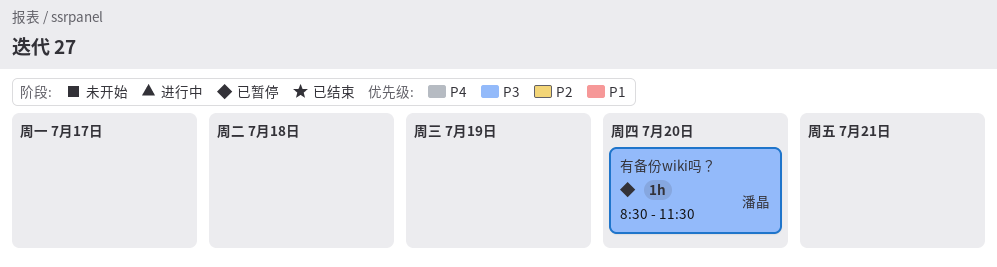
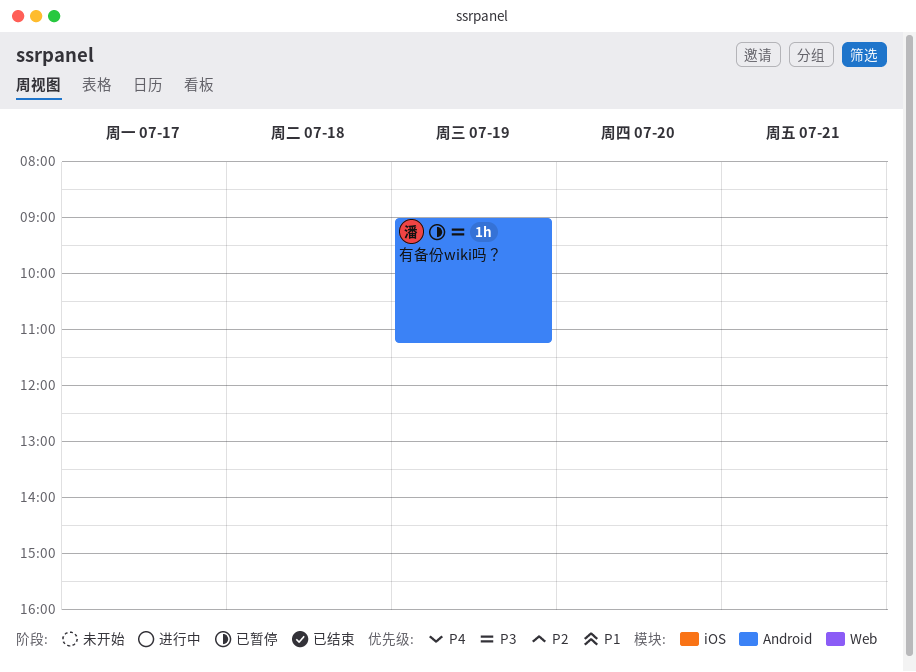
有备份wiki吗？, day: Jul 20 -> Jul 19
有备份wiki吗？, begins: 08:30 -> 09:00
有备份wiki吗？, ends: 11:30 -> 11:15

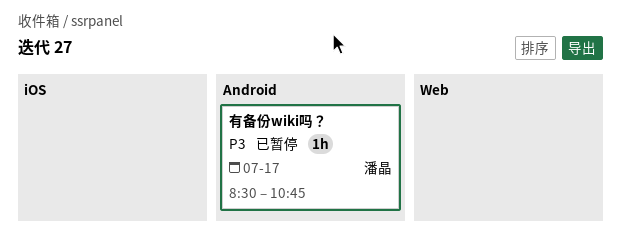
有备份wiki吗？, day: Jul 19 -> Jul 17
有备份wiki吗？, begins: 09:00 -> 08:30
有备份wiki吗？, ends: 11:15 -> 10:45

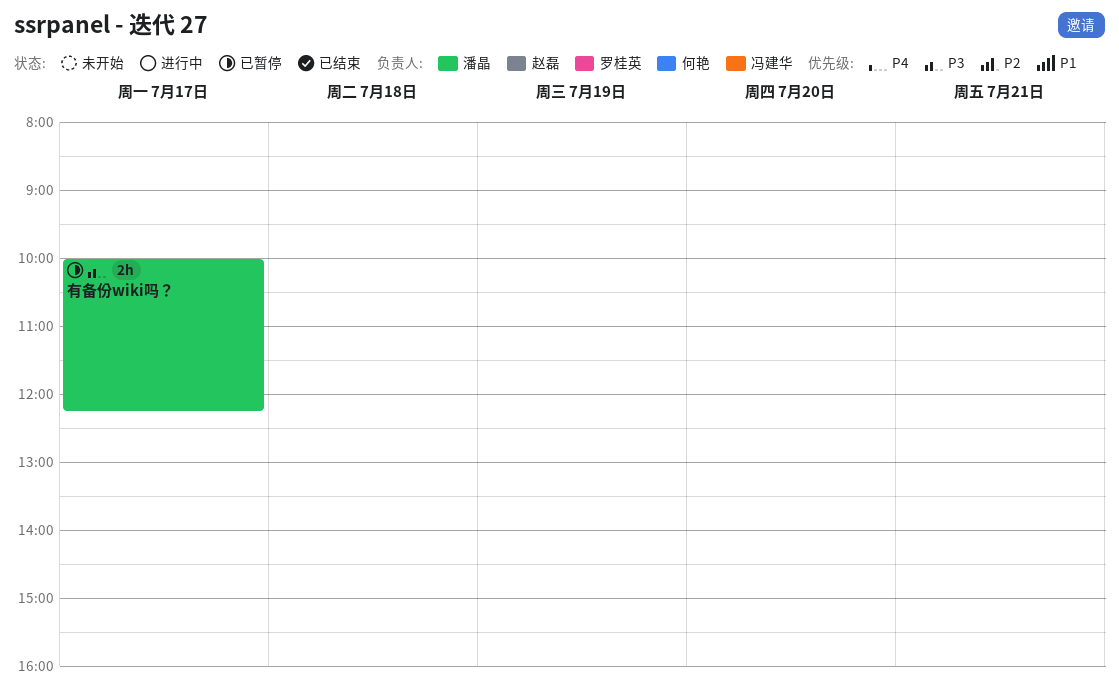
有备份wiki吗？, estimate: 1h -> 2h
有备份wiki吗？, begins: 08:30 -> 10:00
有备份wiki吗？, ends: 10:45 -> 12:15

